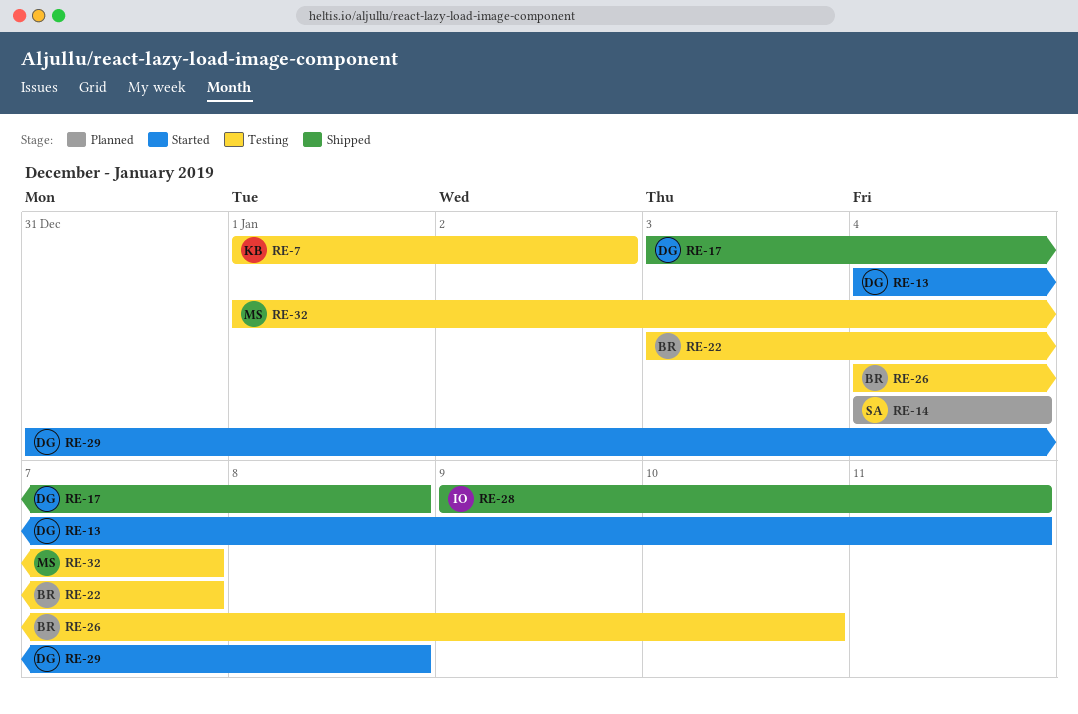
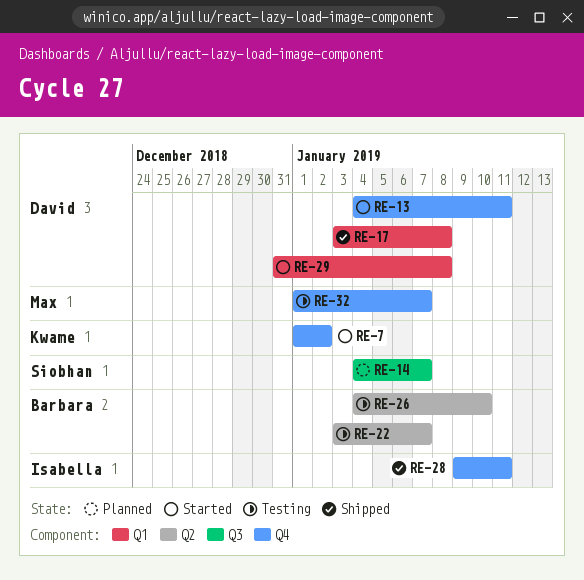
RE-7, status: Testing -> Started
RE-14, due: Jan 4 -> Jan 7

